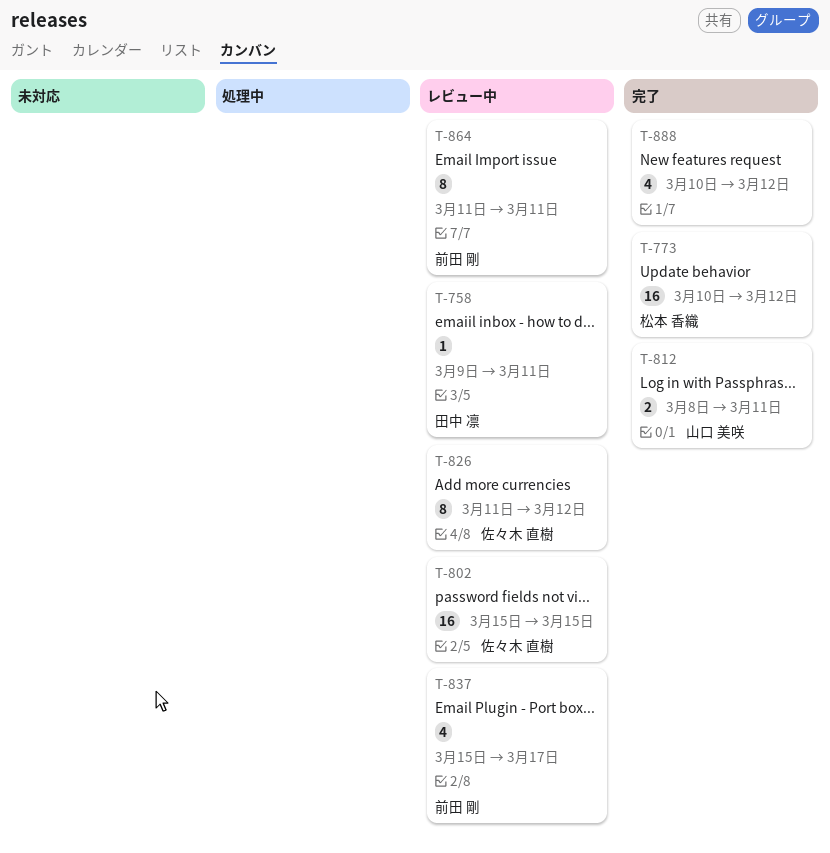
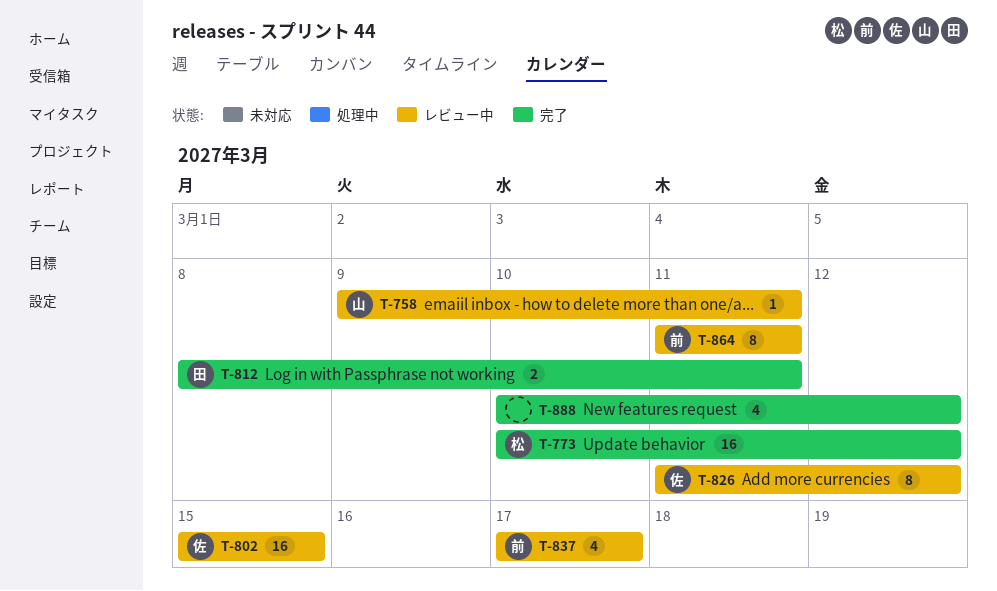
T-758, owner: 田中 凛 -> 山口 美咲
T-812, owner: 山口 美咲 -> 田中 凛
T-837, start: Mar 15 -> Mar 17

